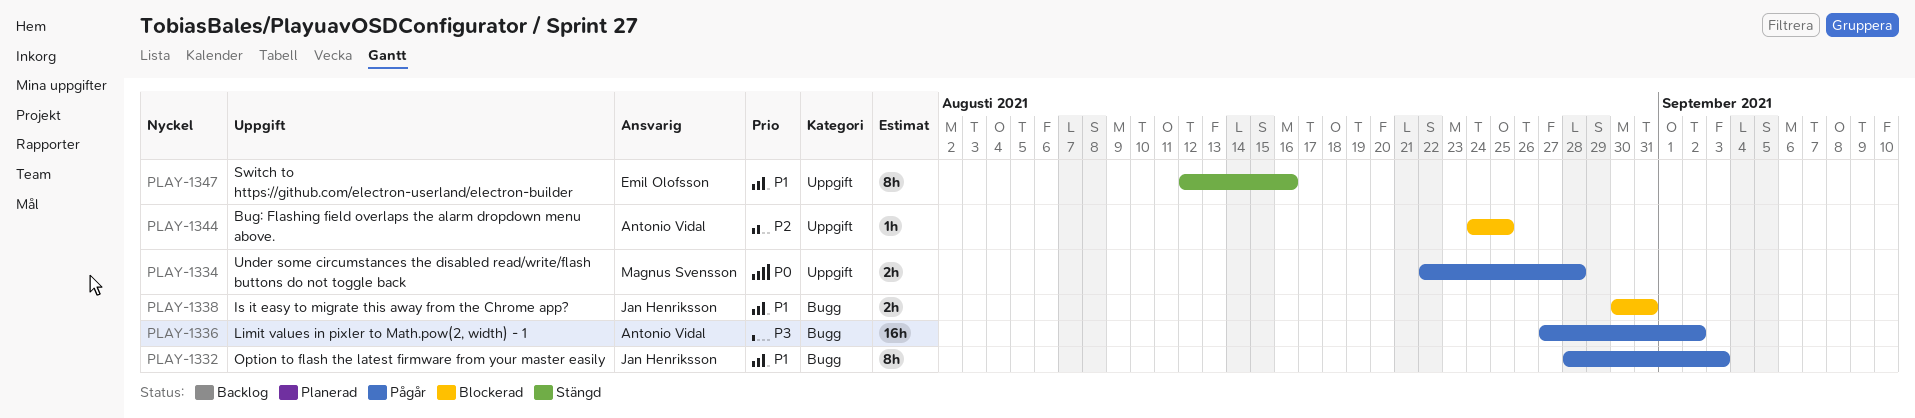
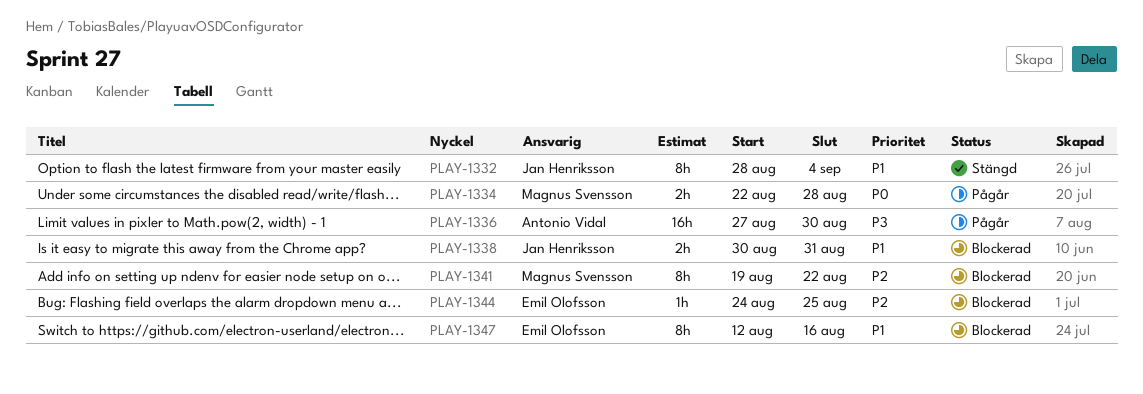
PLAY-1332, status: Pågår -> Stängd
PLAY-1332, due: Sep 3 -> Sep 4
PLAY-1336, due: Sep 2 -> Aug 30
PLAY-1341: none -> present
PLAY-1344, owner: Antonio Vidal -> Emil Olofsson
PLAY-1347, status: Stängd -> Blockerad

